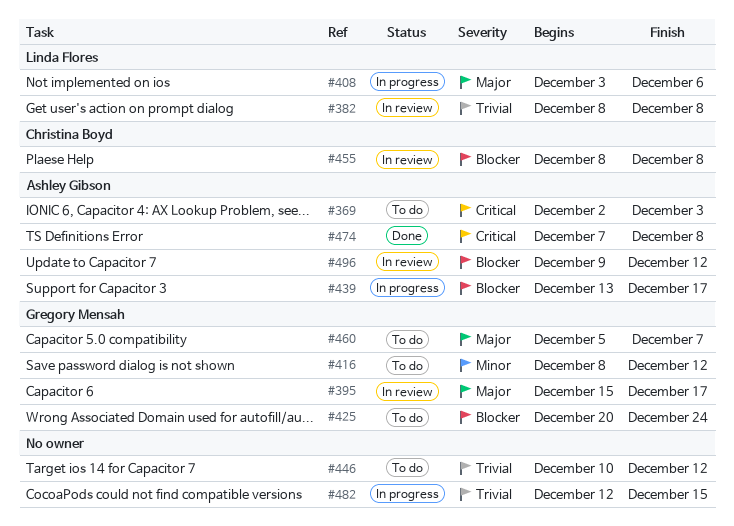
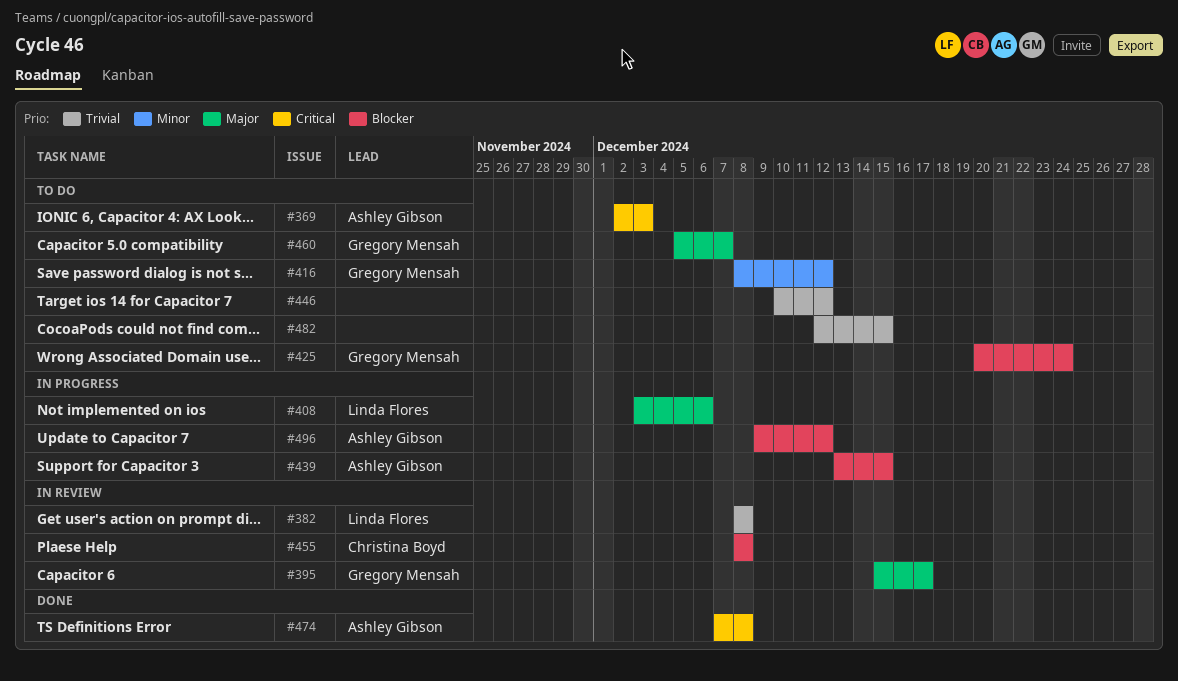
#439, due: Dec 17 -> Dec 15
#482, status: In progress -> To do
#496, status: In review -> In progress

